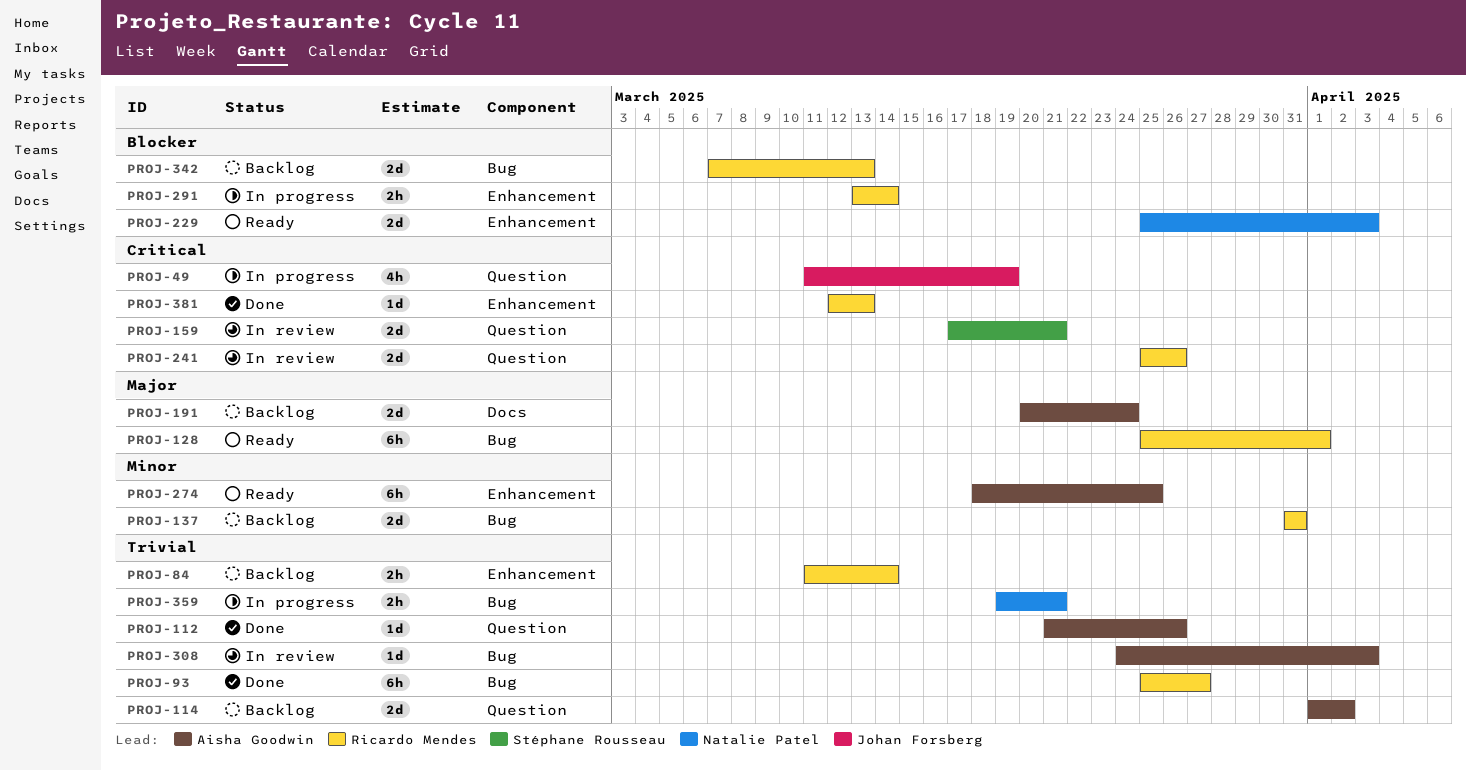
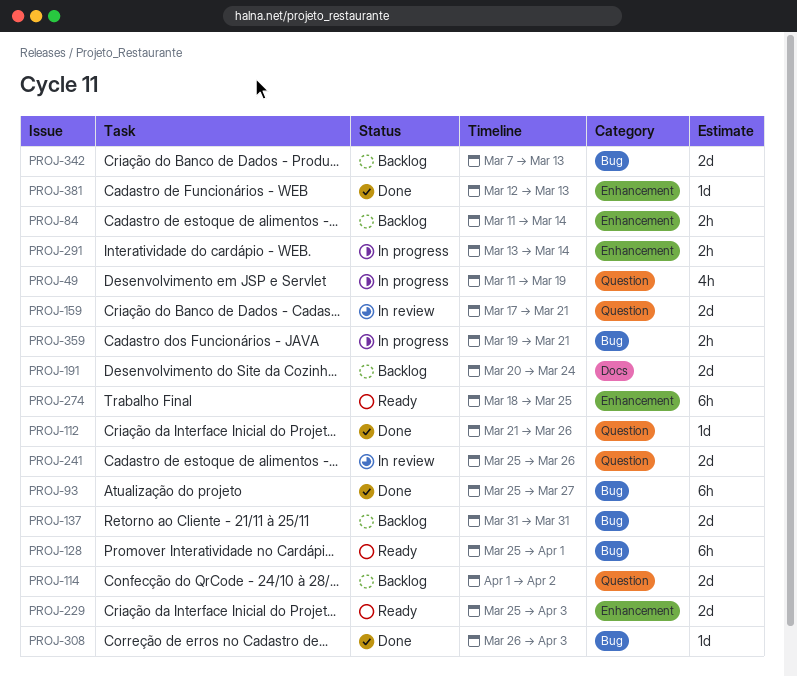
PROJ-308, status: In review -> Done
PROJ-308, start: Mar 24 -> Mar 26

